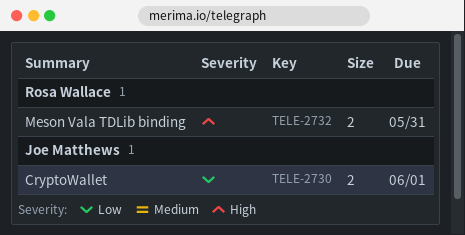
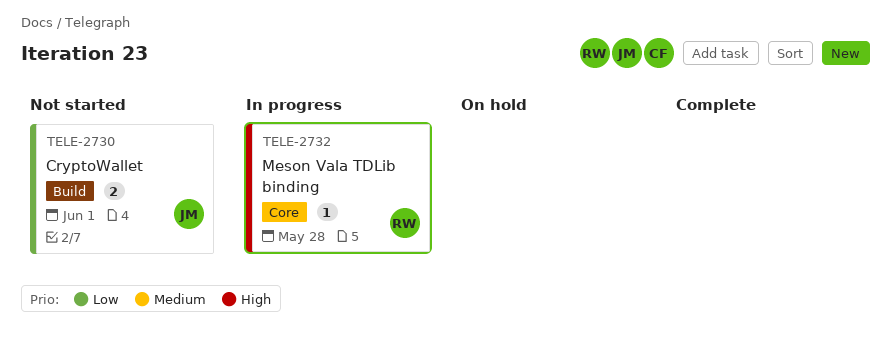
TELE-2732, estimate: 2 -> 1
TELE-2732, due: May 31 -> May 28

